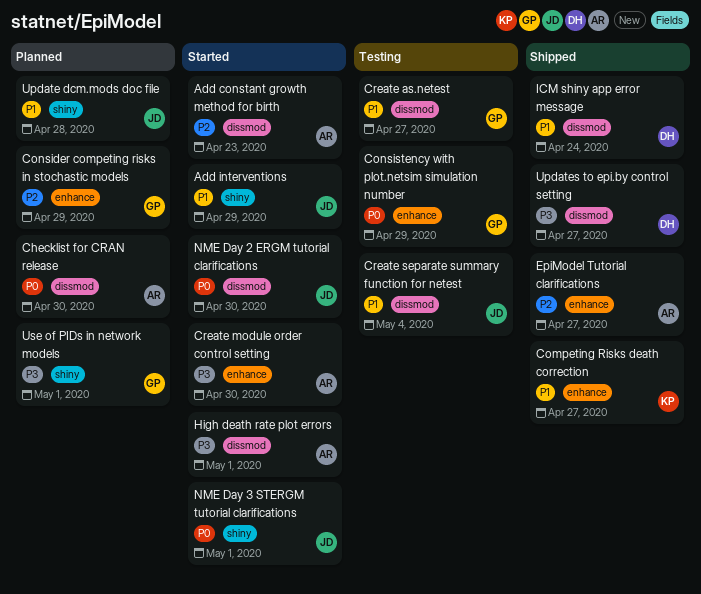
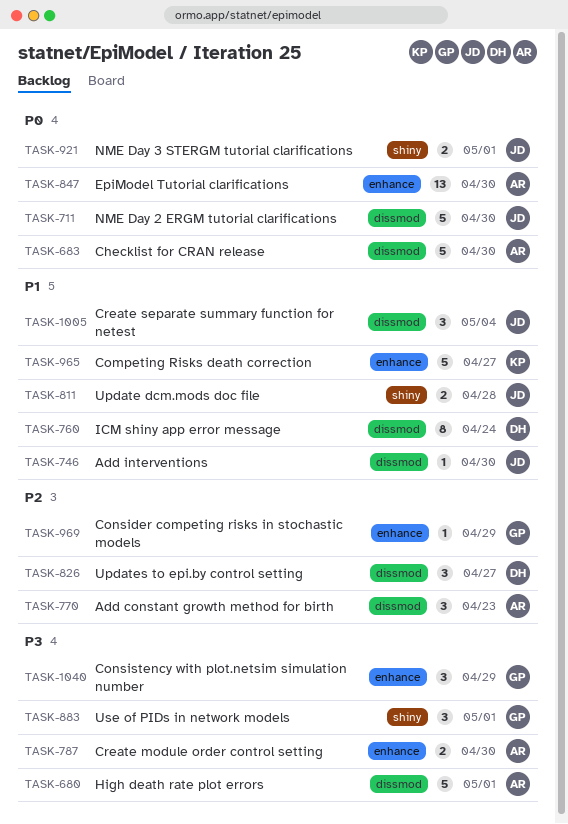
Add interventions, label: shiny -> dissmod
Add interventions, due: Apr 29 -> Apr 30
Consistency with plot.netsim simulation number, priority: P0 -> P3
Create as.netest: present -> none
EpiModel Tutorial clarifications, priority: P2 -> P0
EpiModel Tutorial clarifications, due: Apr 27 -> Apr 30
Updates to epi.by control setting, priority: P3 -> P2

